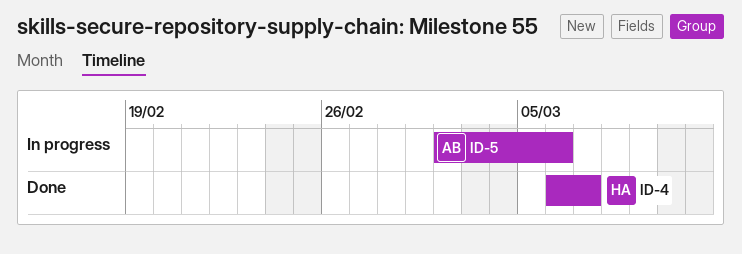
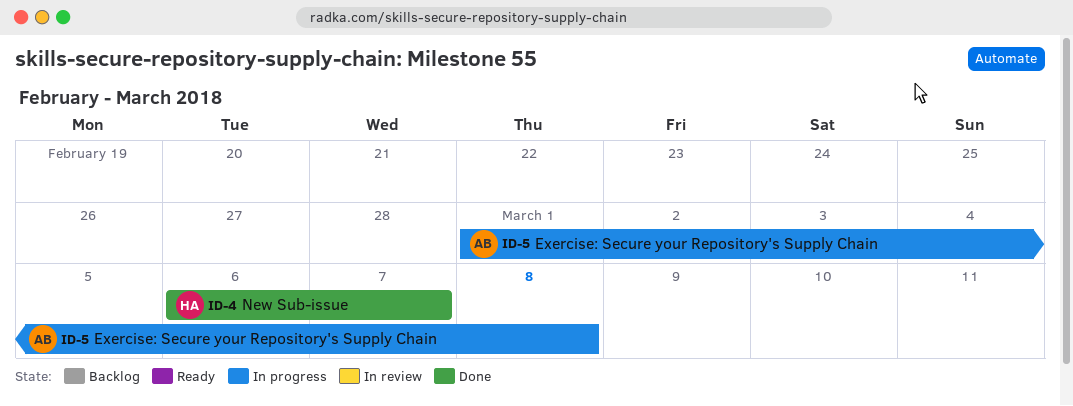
ID-5, start: Mar 2 -> Mar 1
ID-5, due: Mar 6 -> Mar 8

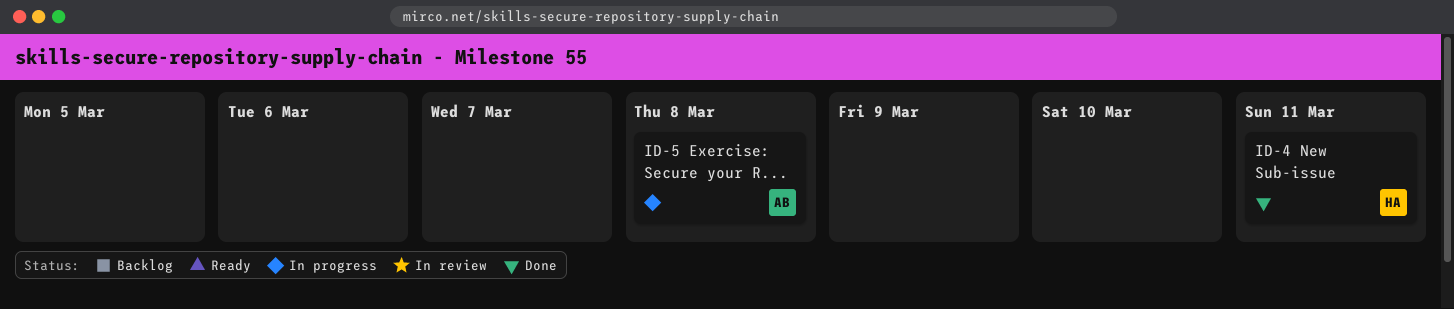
ID-4, due: Mar 7 -> Mar 11

